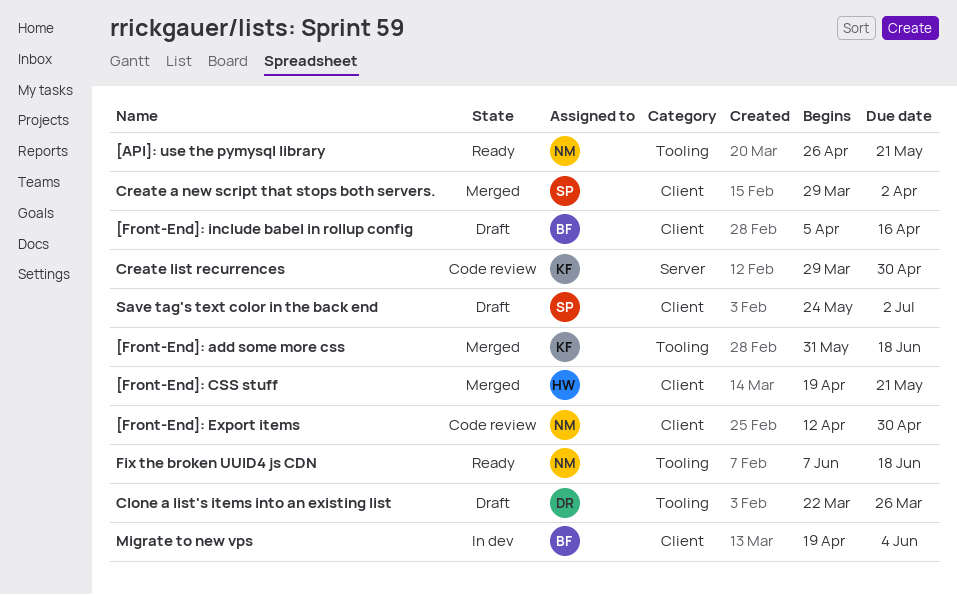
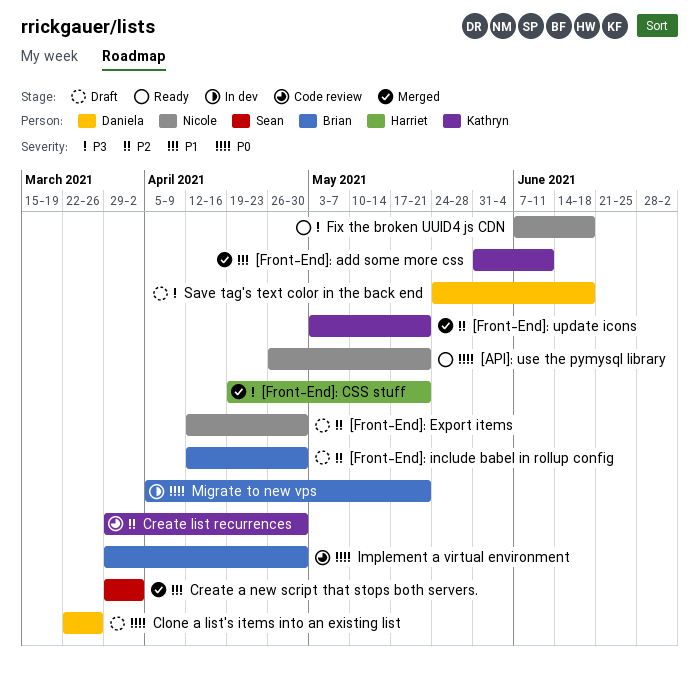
[Front-End]: add some more css, due: Jun 18 -> Jun 11
[Front-End]: Export items, status: Code review -> Draft
[Front-End]: include babel in rollup config, start: Apr 5 -> Apr 12
[Front-End]: include babel in rollup config, due: Apr 16 -> Apr 30
[Front-End]: update icons: none -> present
Implement a virtual environment: none -> present
Migrate to new vps, start: Apr 19 -> Apr 5
Migrate to new vps, due: Jun 4 -> May 21
Save tag's text color in the back end, owner: Sean -> Daniela
Save tag's text color in the back end, due: Jul 2 -> Jun 18

